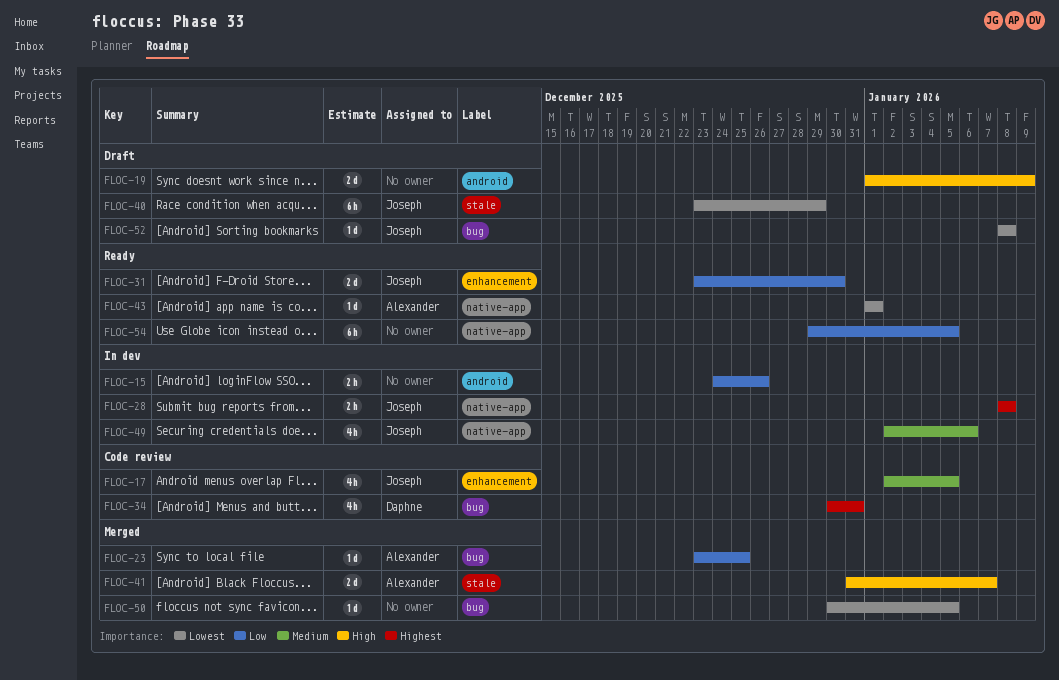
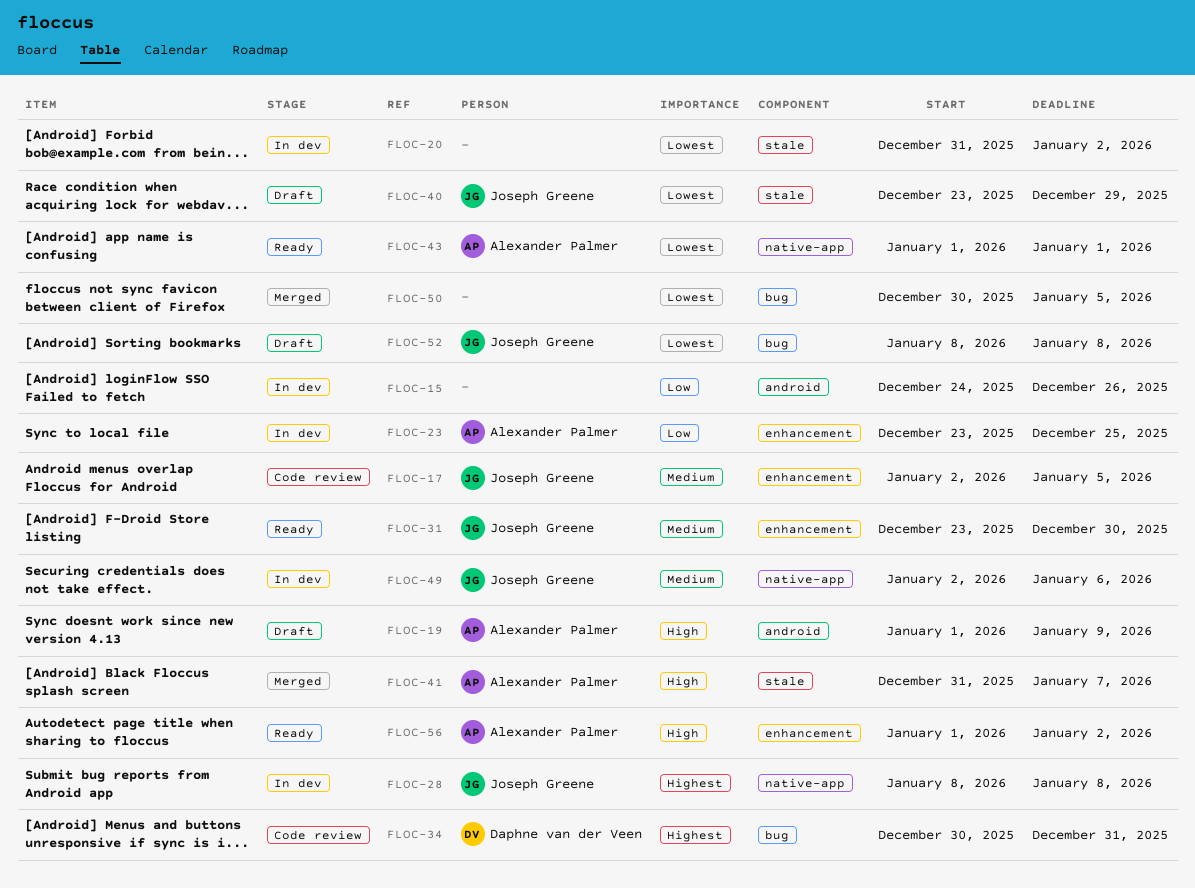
FLOC-19, owner: none -> Alexander Palmer
FLOC-20: none -> present
FLOC-23, status: Merged -> In dev
FLOC-23, label: bug -> enhancement
FLOC-31, priority: Low -> Medium
FLOC-54: present -> none
FLOC-56: none -> present

